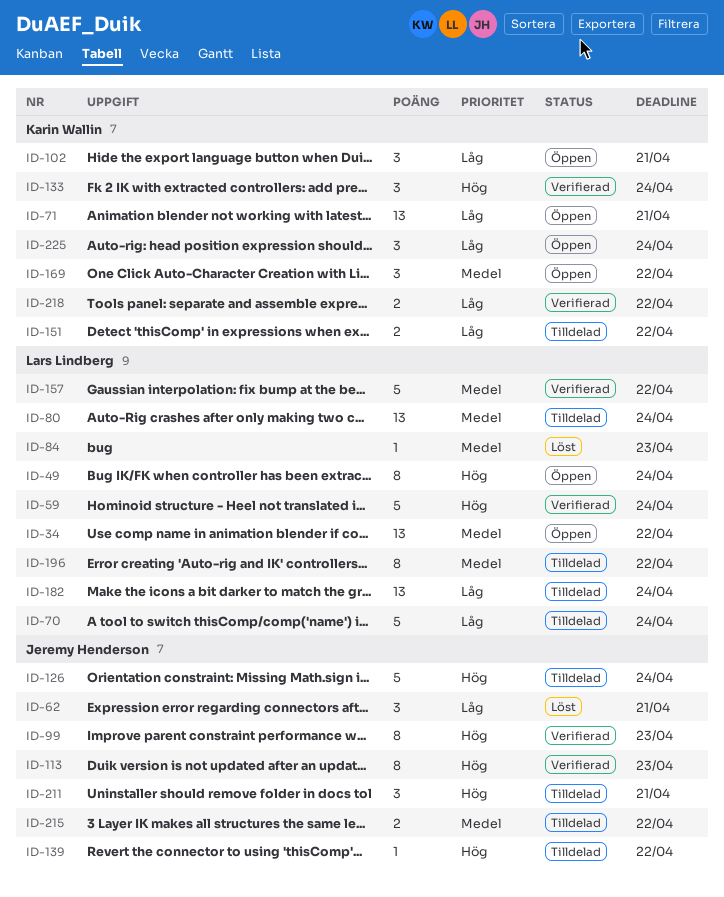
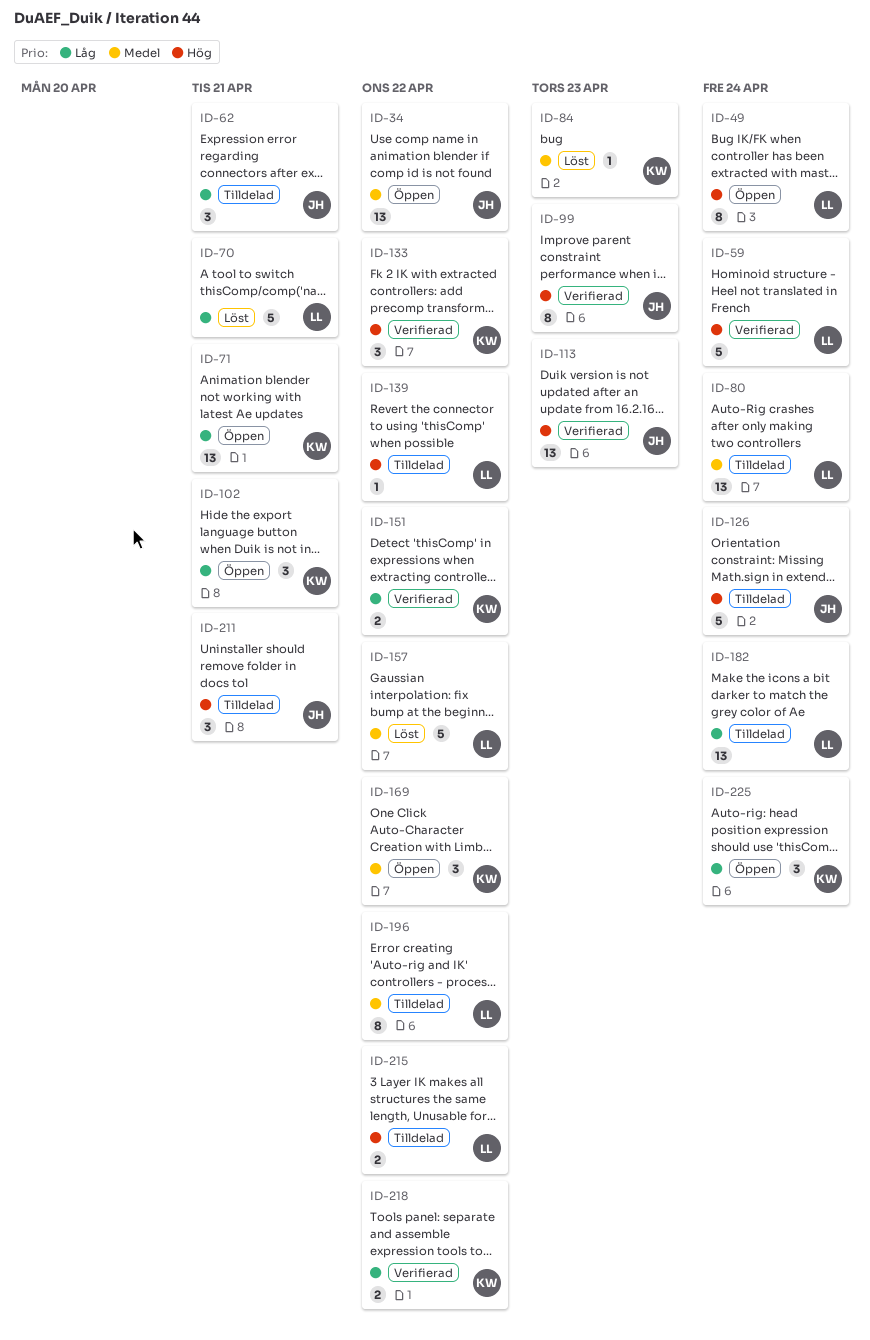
ID-34, owner: Lars Lindberg -> Jeremy Henderson
ID-62, status: Löst -> Tilldelad
ID-70, status: Tilldelad -> Löst
ID-70, due: Apr 24 -> Apr 21
ID-84, owner: Lars Lindberg -> Karin Wallin
ID-113, estimate: 8 -> 13
ID-133, due: Apr 24 -> Apr 22
ID-139, owner: Jeremy Henderson -> Lars Lindberg
ID-151, status: Tilldelad -> Verifierad
ID-157, status: Verifierad -> Löst
ID-215, owner: Jeremy Henderson -> Lars Lindberg
ID-215, priority: Medel -> Hög

